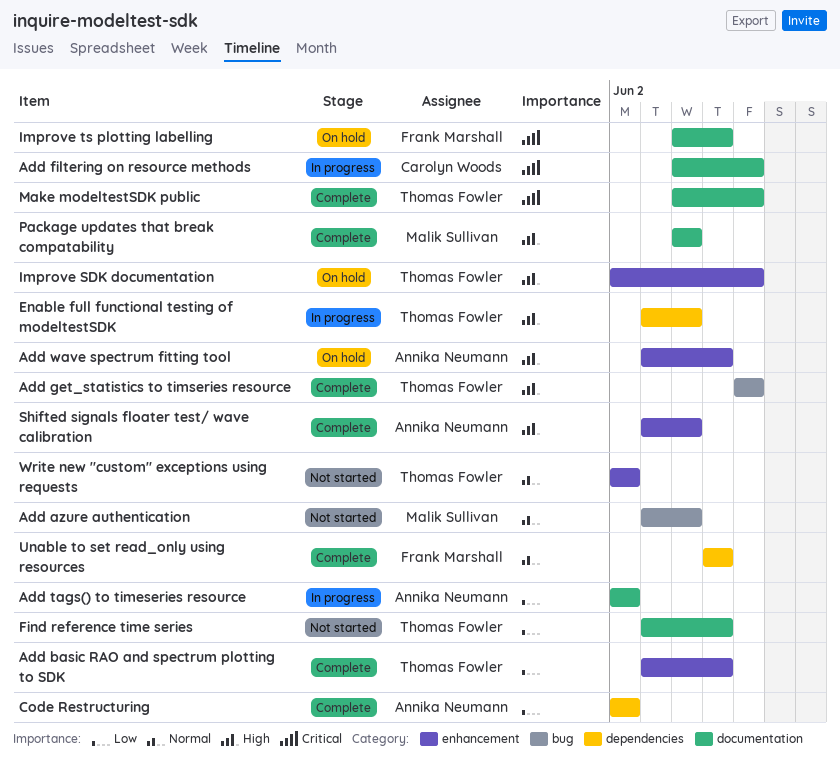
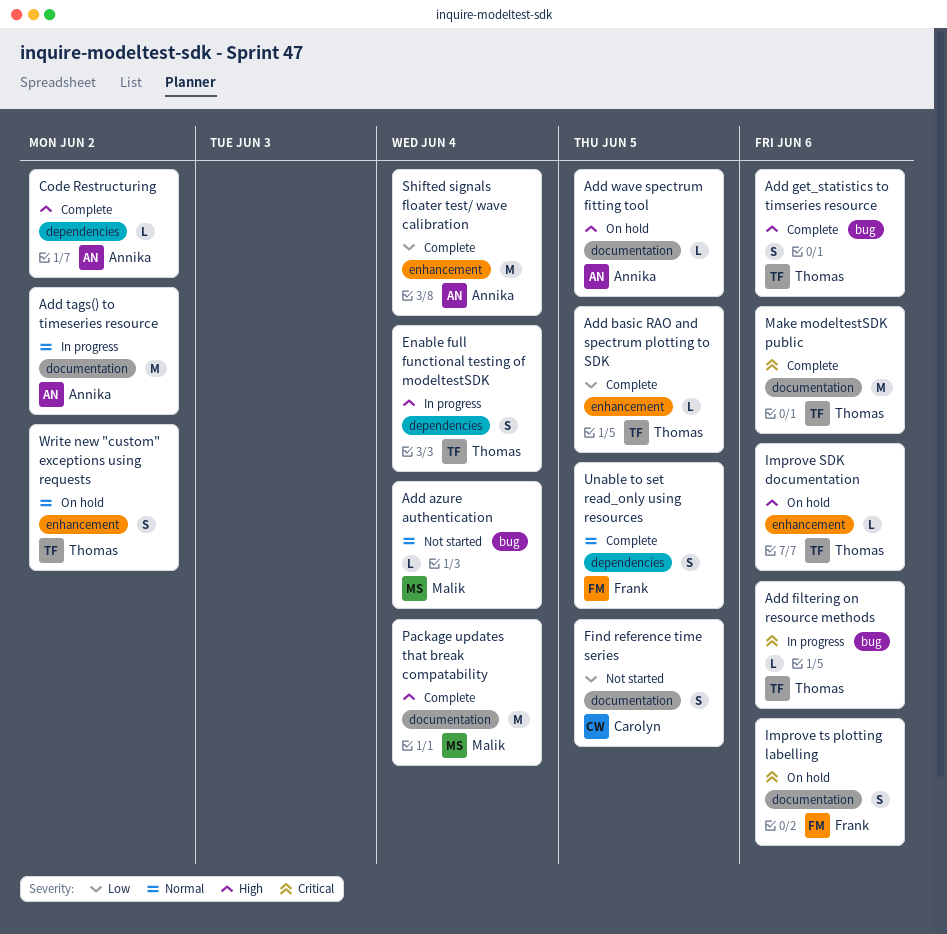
Add filtering on resource methods, owner: Carolyn Woods -> Thomas Fowler
Add filtering on resource methods, label: documentation -> bug
Add tags() to timeseries resource, priority: Low -> Normal
Add wave spectrum fitting tool, label: enhancement -> documentation
Code Restructuring, priority: Low -> High
Find reference time series, owner: Thomas Fowler -> Carolyn Woods
Improve ts plotting labelling, due: Jun 5 -> Jun 6
Shifted signals floater test/ wave calibration, priority: High -> Low
Write new "custom" exceptions using requests, status: Not started -> On hold

